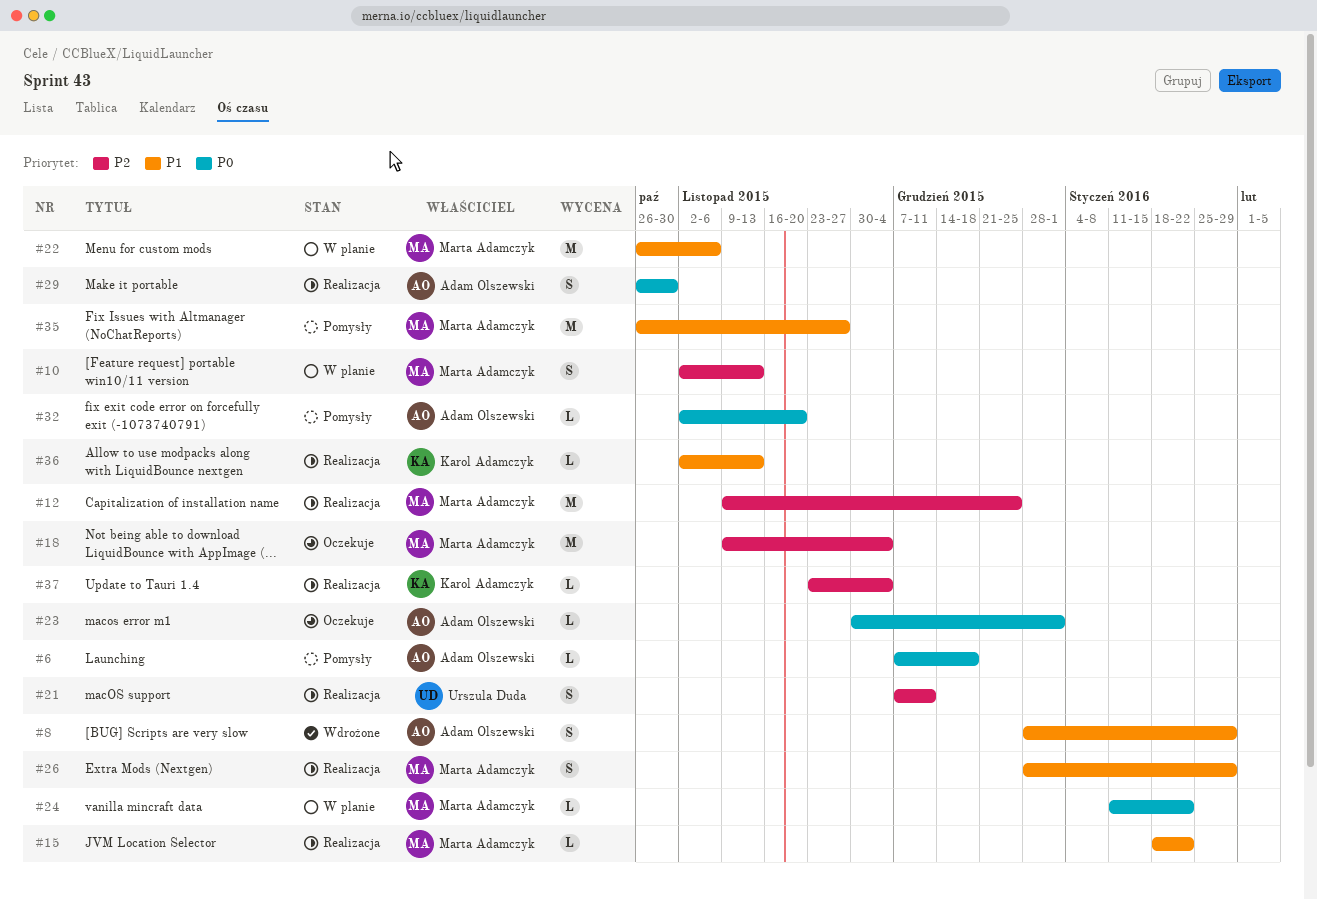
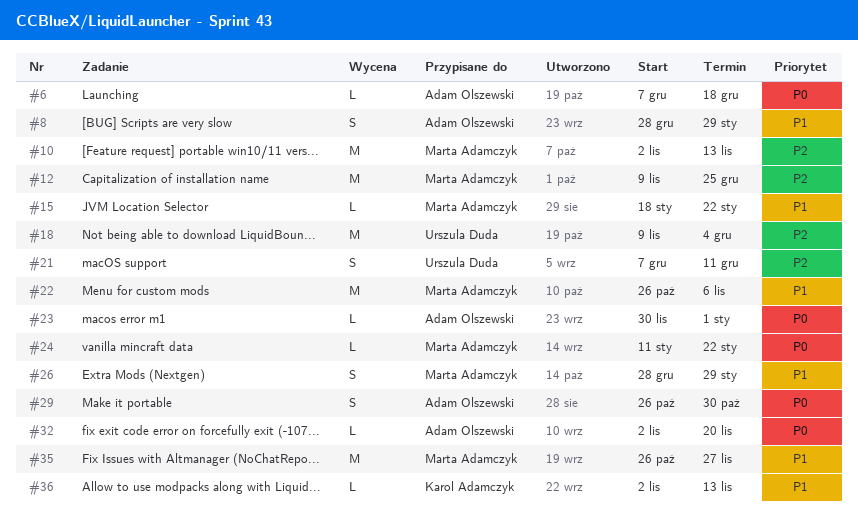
#10, estimate: S -> M
#18, owner: Marta Adamczyk -> Urszula Duda
#37: present -> none

